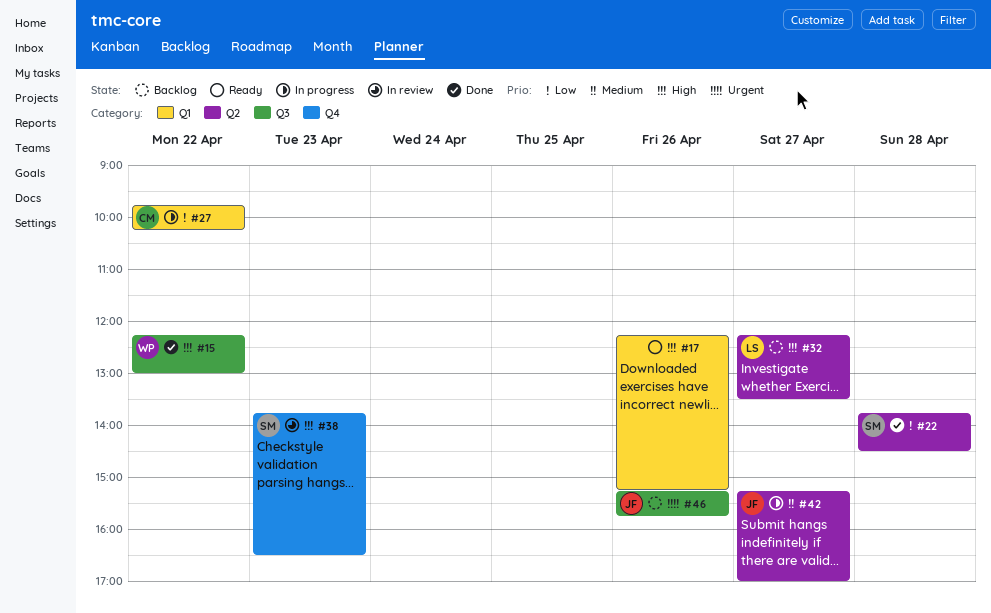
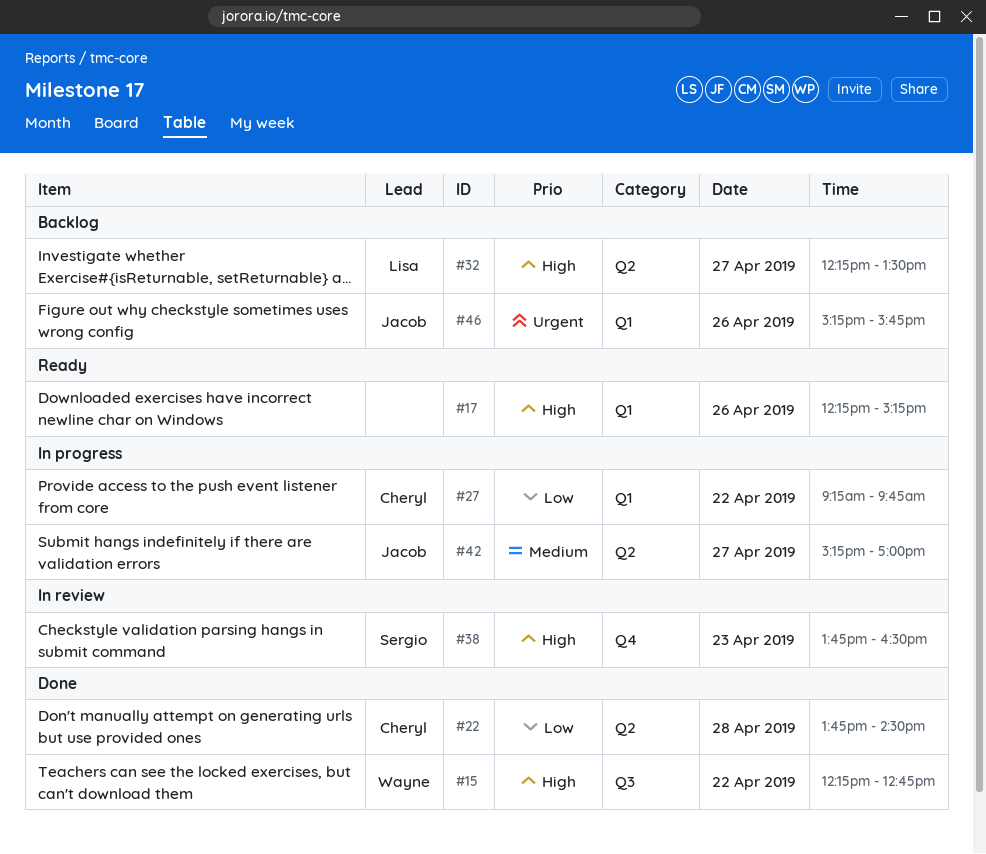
#15, ends: 13:00 -> 12:45
#22, owner: Sergio -> Cheryl
#27, begins: 09:45 -> 09:15
#27, ends: 10:15 -> 09:45
#46, label: Q3 -> Q1

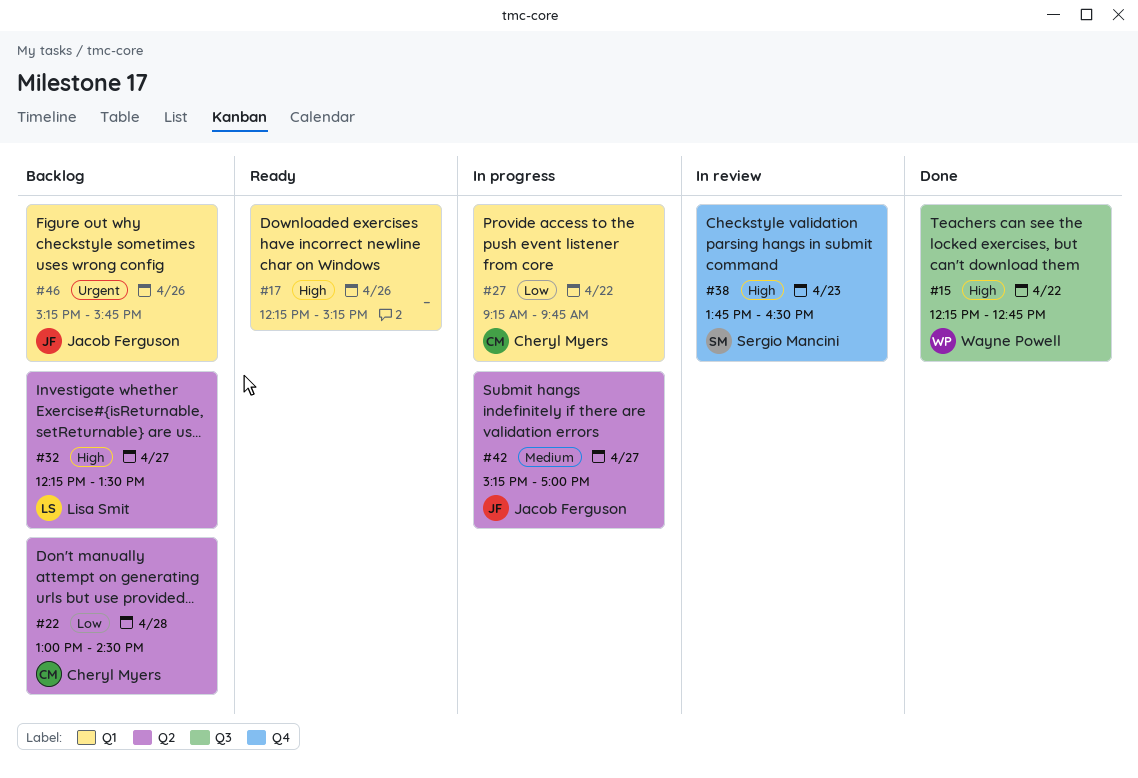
#22, status: Done -> Backlog
#22, begins: 13:45 -> 13:00

